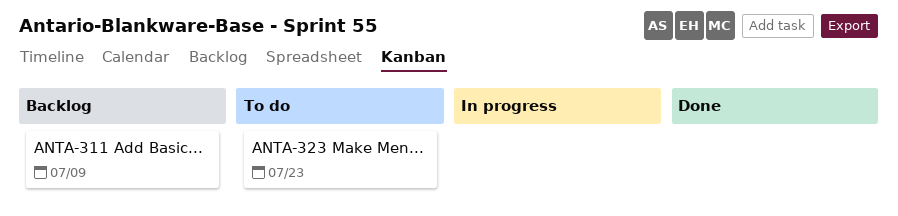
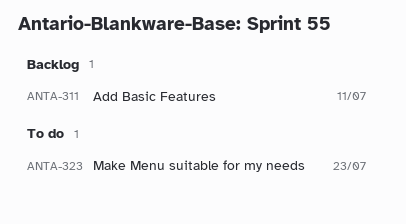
ANTA-311, due: Jul 9 -> Jul 11

